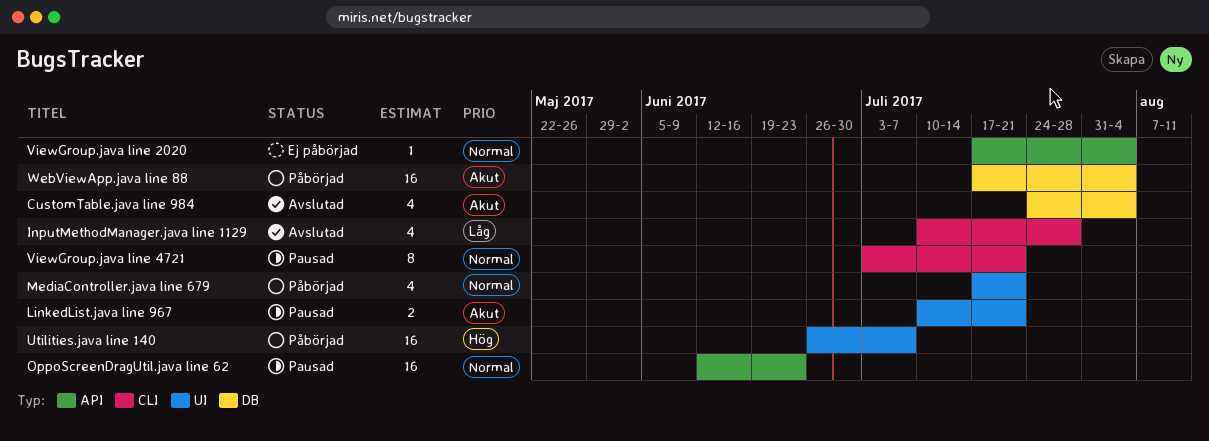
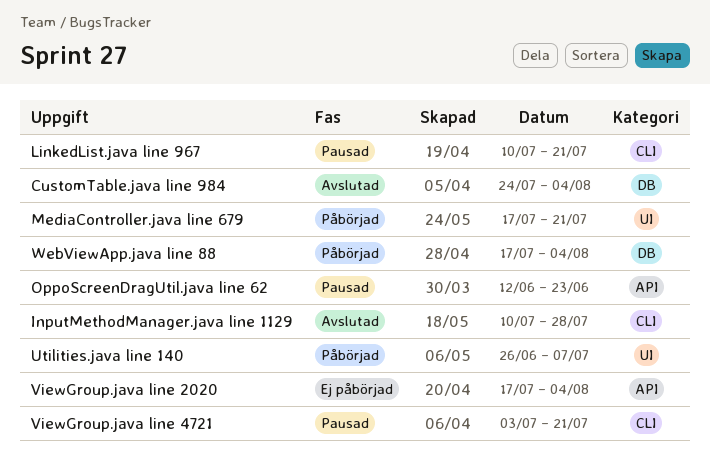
LinkedList.java line 967, label: UI -> CLI

